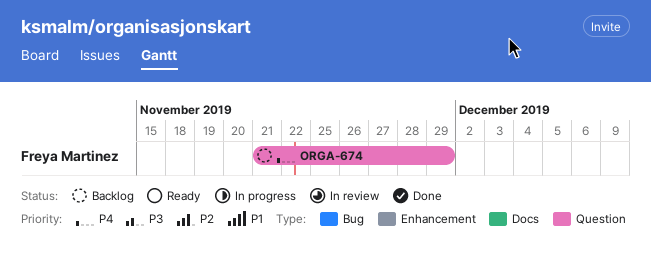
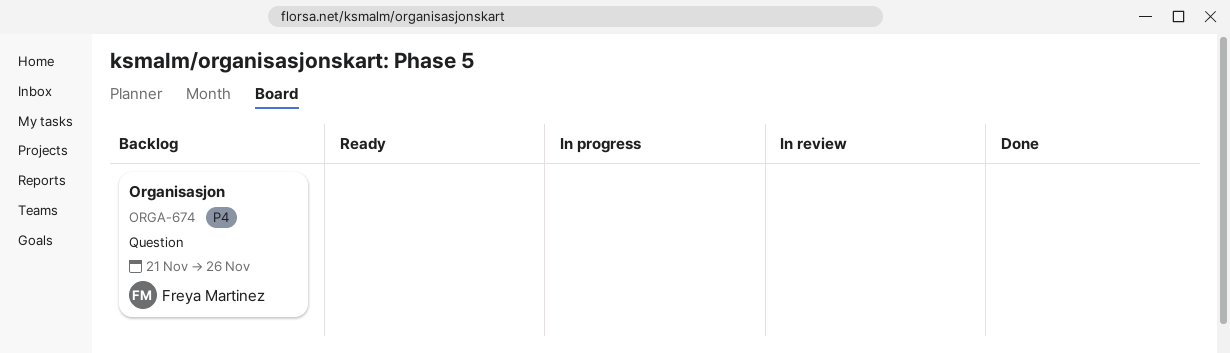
ORGA-674, due: Nov 29 -> Nov 26

